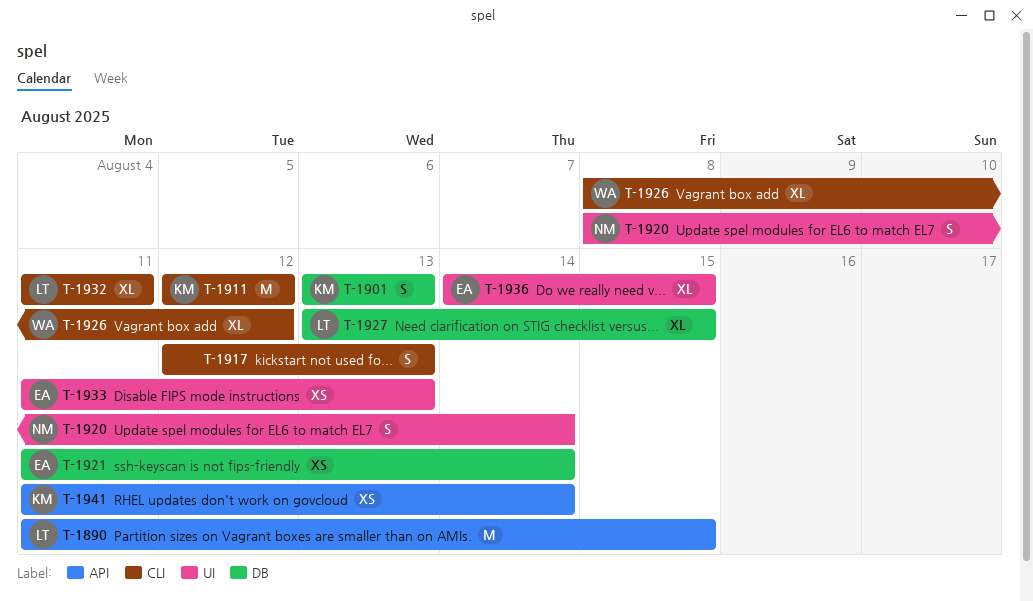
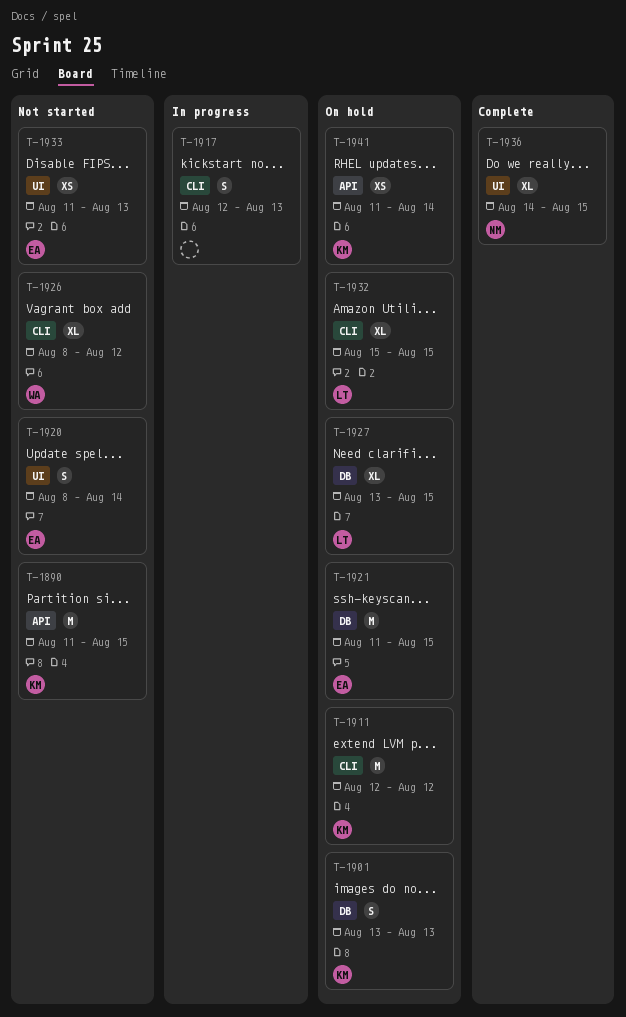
T-1890, owner: LT -> KM
T-1920, owner: NM -> EA
T-1921, estimate: XS -> M
T-1921, due: Aug 14 -> Aug 15
T-1932, start: Aug 11 -> Aug 15
T-1932, due: Aug 11 -> Aug 15
T-1936, owner: EA -> NM

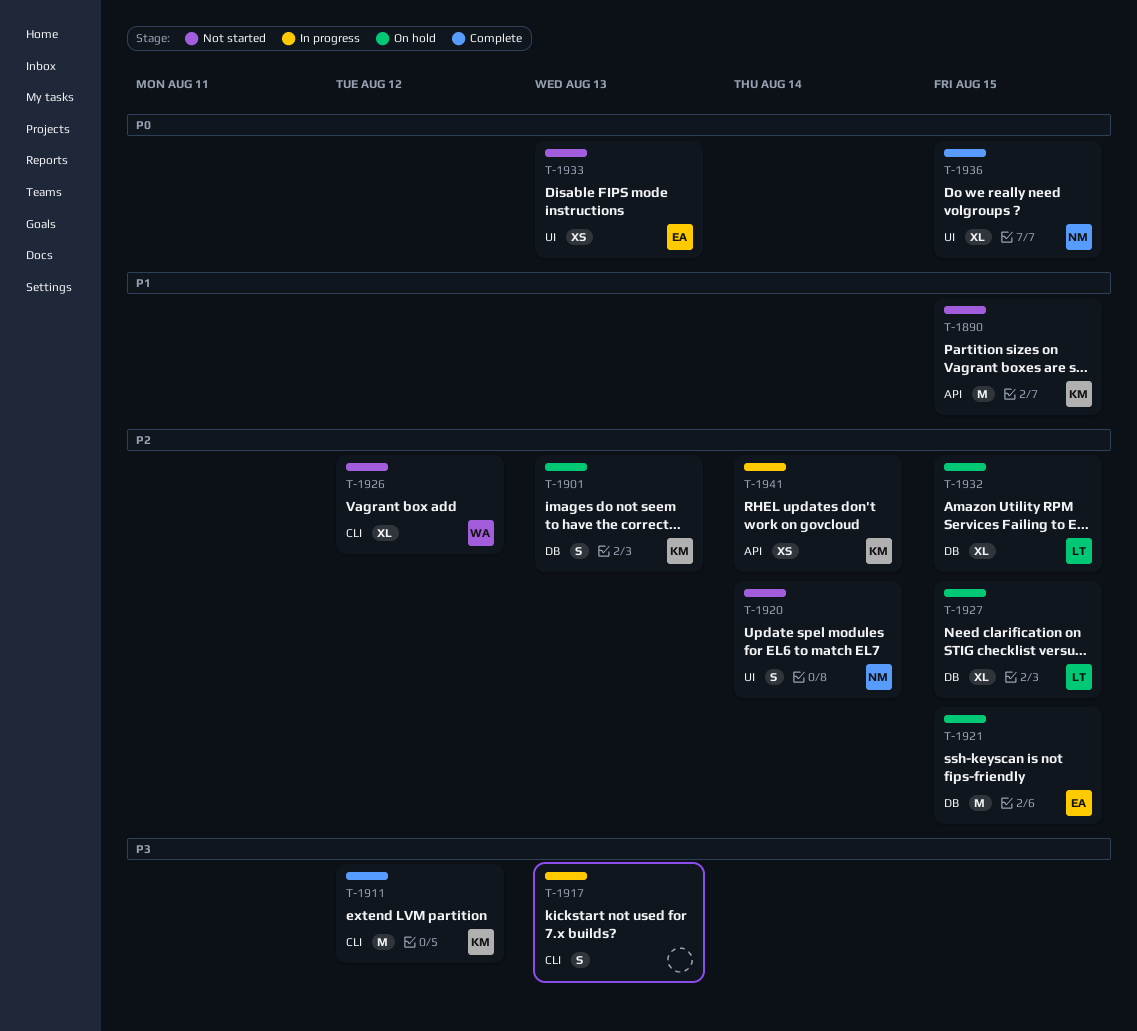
T-1911, status: On hold -> Complete
T-1920, owner: EA -> NM
T-1932, label: CLI -> DB
T-1941, status: On hold -> In progress

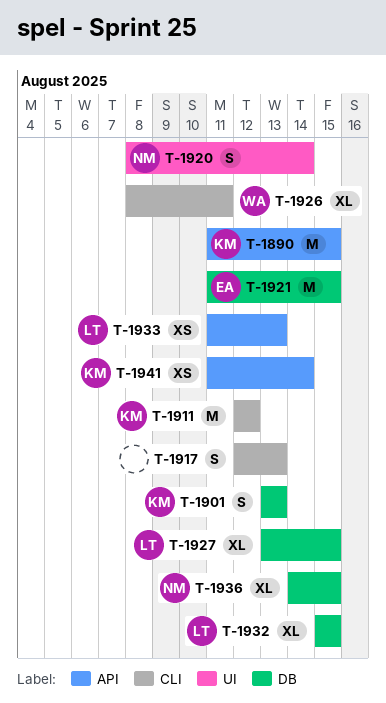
T-1926, due: Aug 12 -> Aug 11
T-1933, owner: EA -> LT
T-1933, label: UI -> API
T-1936, label: UI -> DB

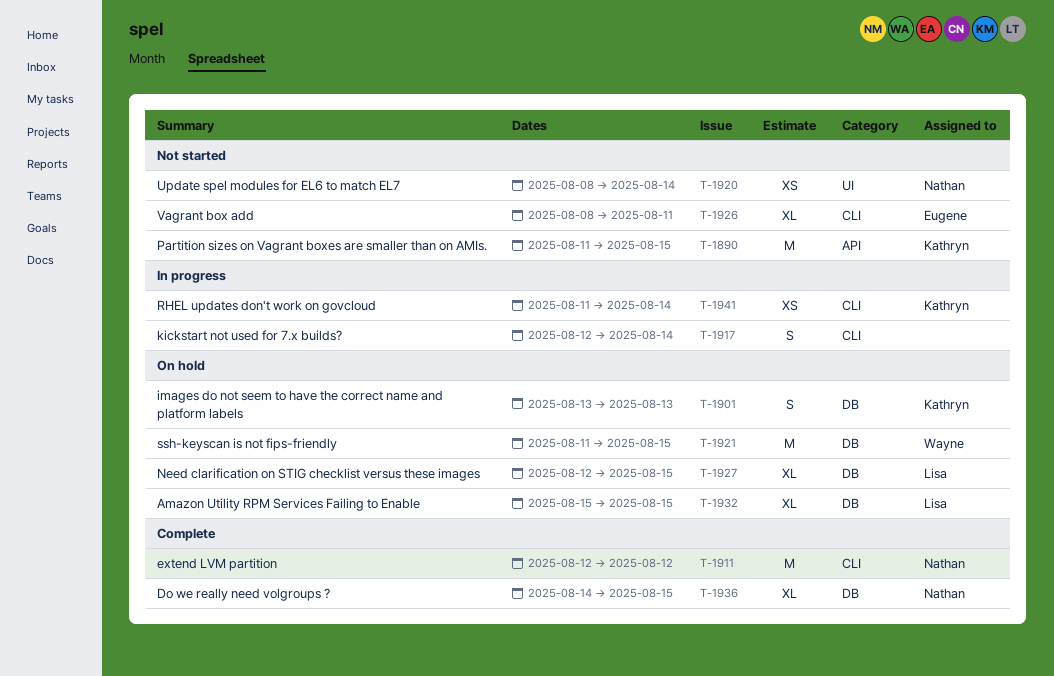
T-1911, owner: Kathryn -> Nathan
T-1917, due: Aug 13 -> Aug 14
T-1920, estimate: S -> XS
T-1921, owner: Eugene -> Wayne
T-1926, owner: Wayne -> Eugene
T-1927, start: Aug 13 -> Aug 12
T-1933: present -> none
T-1941, label: API -> CLI

